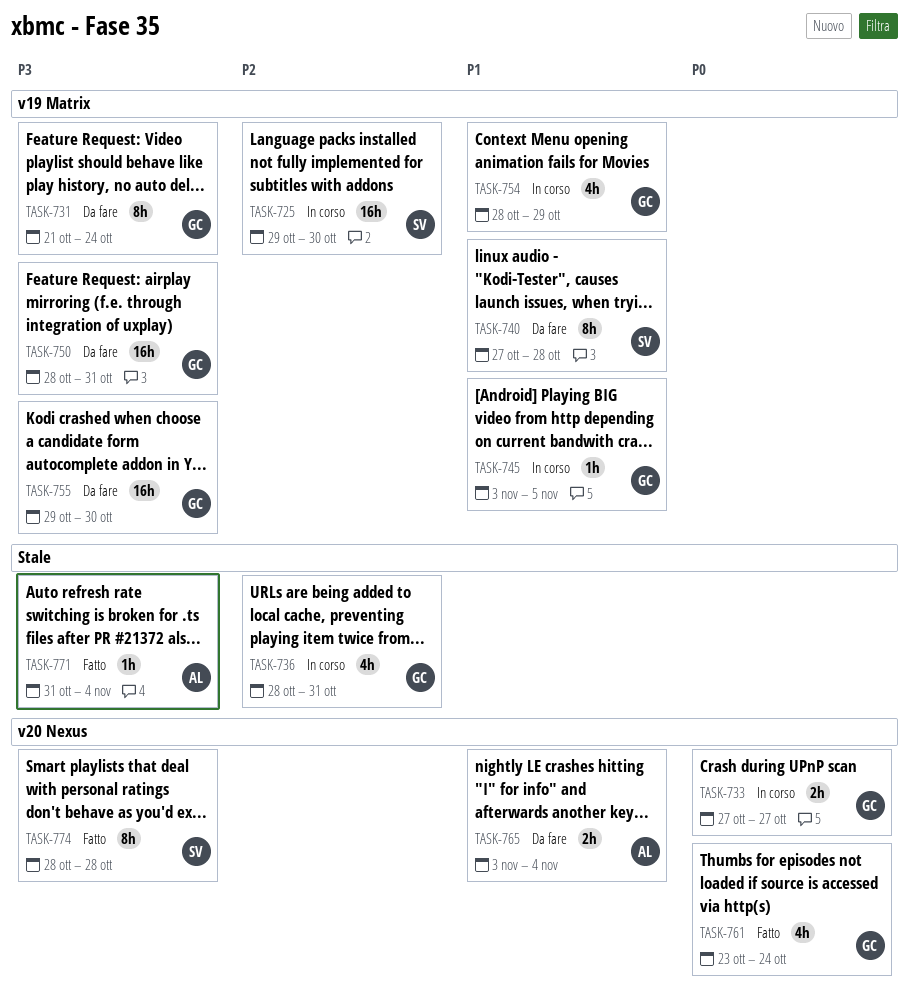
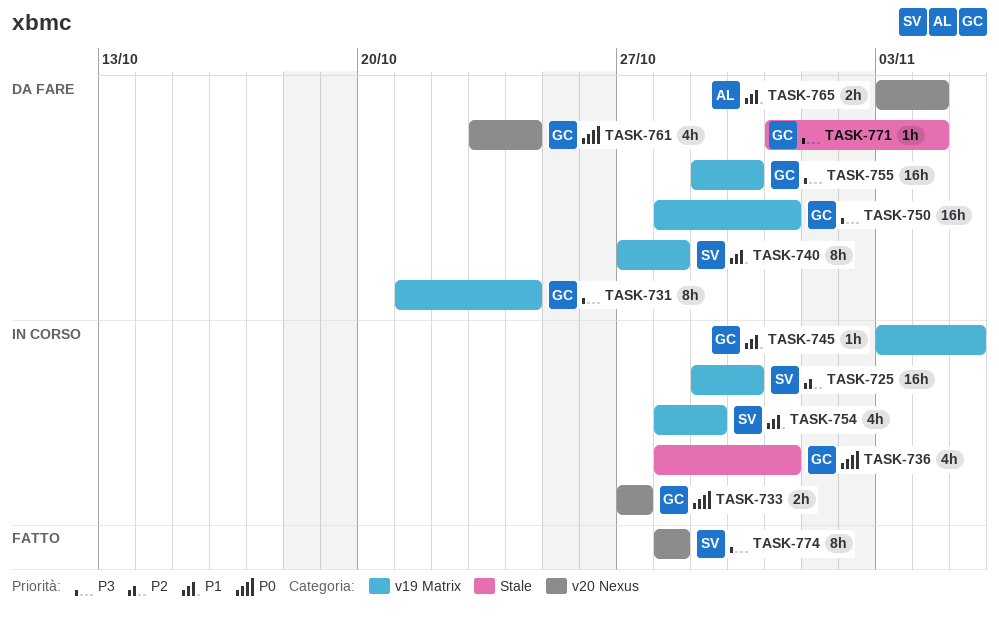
TASK-736, priority: P2 -> P0
TASK-754, owner: GC -> SV
TASK-761, status: Fatto -> Da fare
TASK-771, status: Fatto -> Da fare
TASK-771, owner: AL -> GC

